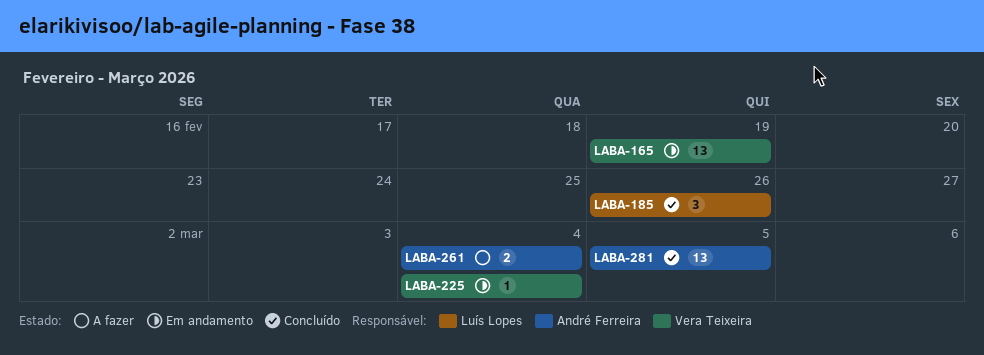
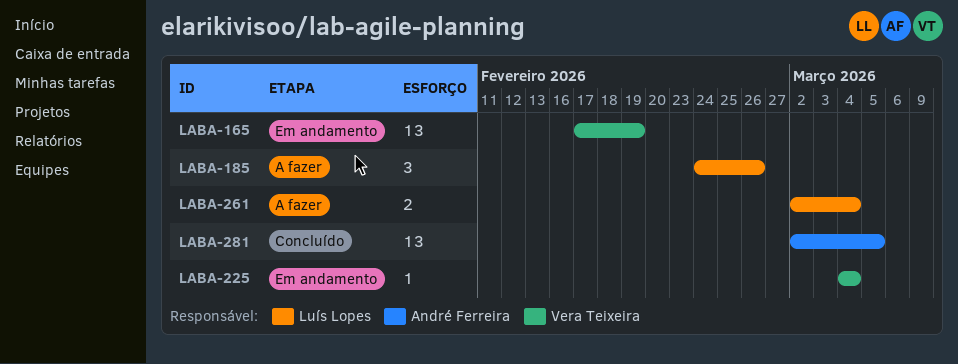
LABA-185, status: Concluído -> A fazer
LABA-261, owner: André Ferreira -> Luís Lopes

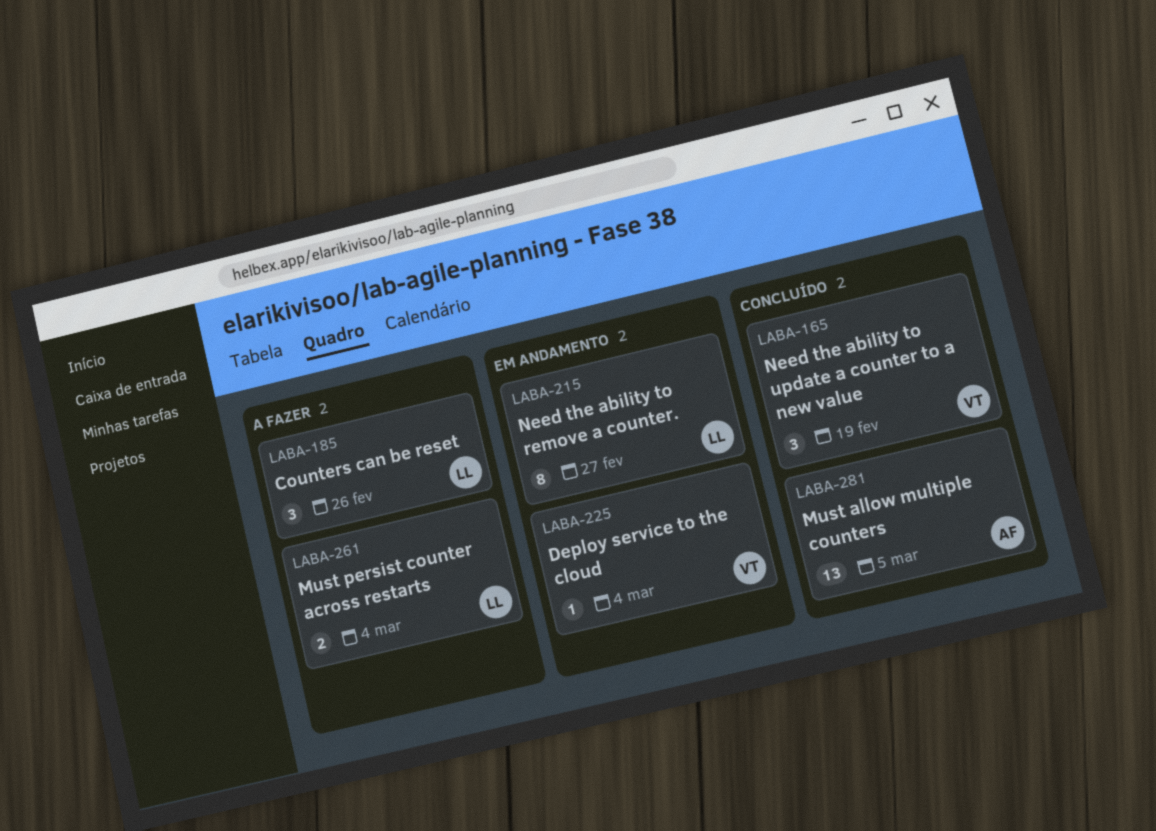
LABA-165, status: Em andamento -> Concluído
LABA-165, estimate: 13 -> 3
LABA-215: none -> present

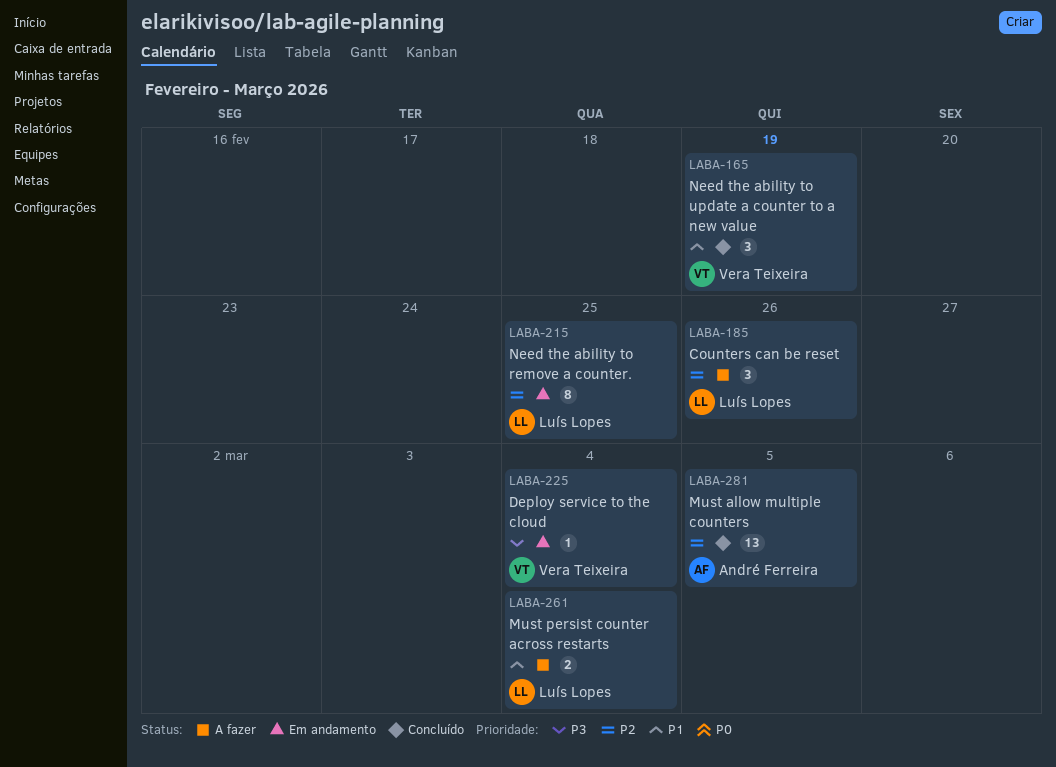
LABA-215, due: Feb 27 -> Feb 25

